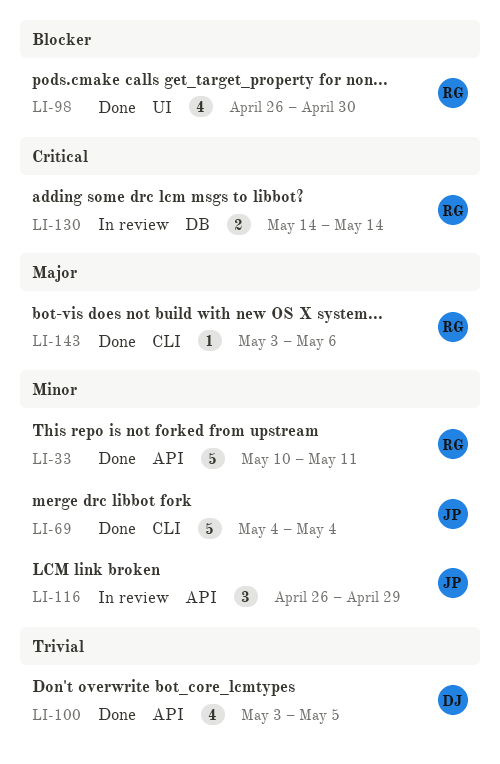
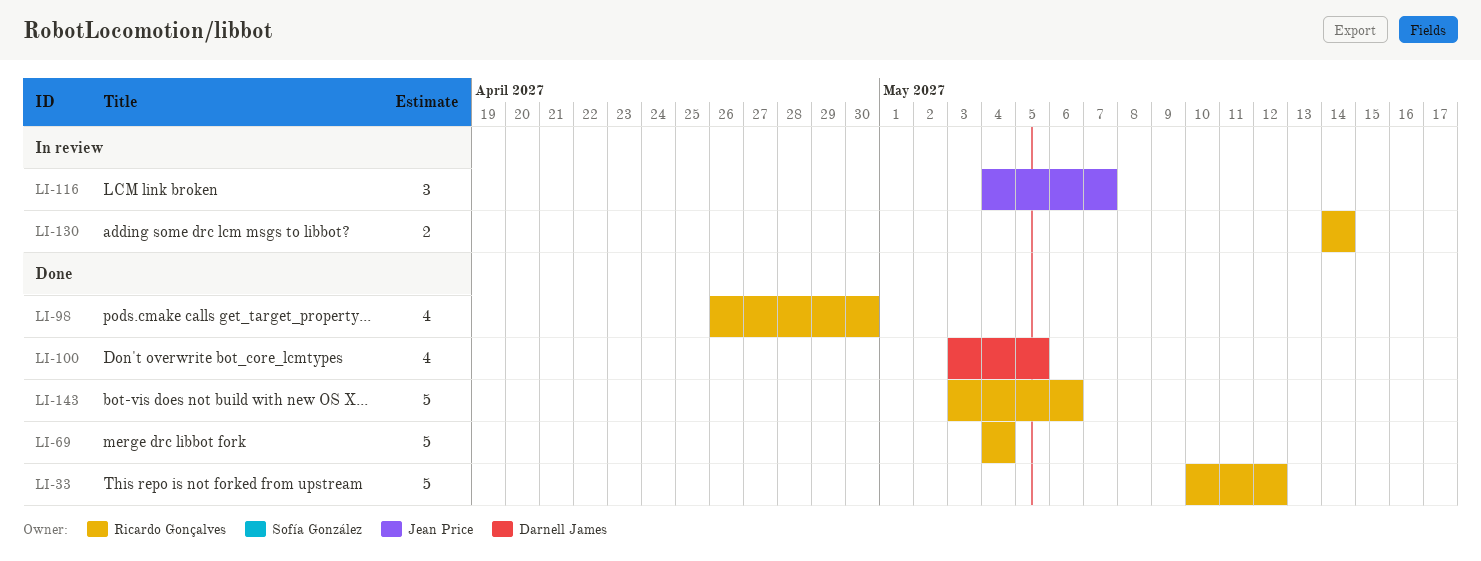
LI-33, due: May 11 -> May 12
LI-69, owner: Jean Price -> Ricardo Gonçalves
LI-116, start: Apr 26 -> May 4
LI-116, due: Apr 29 -> May 7
LI-143, estimate: 1 -> 5

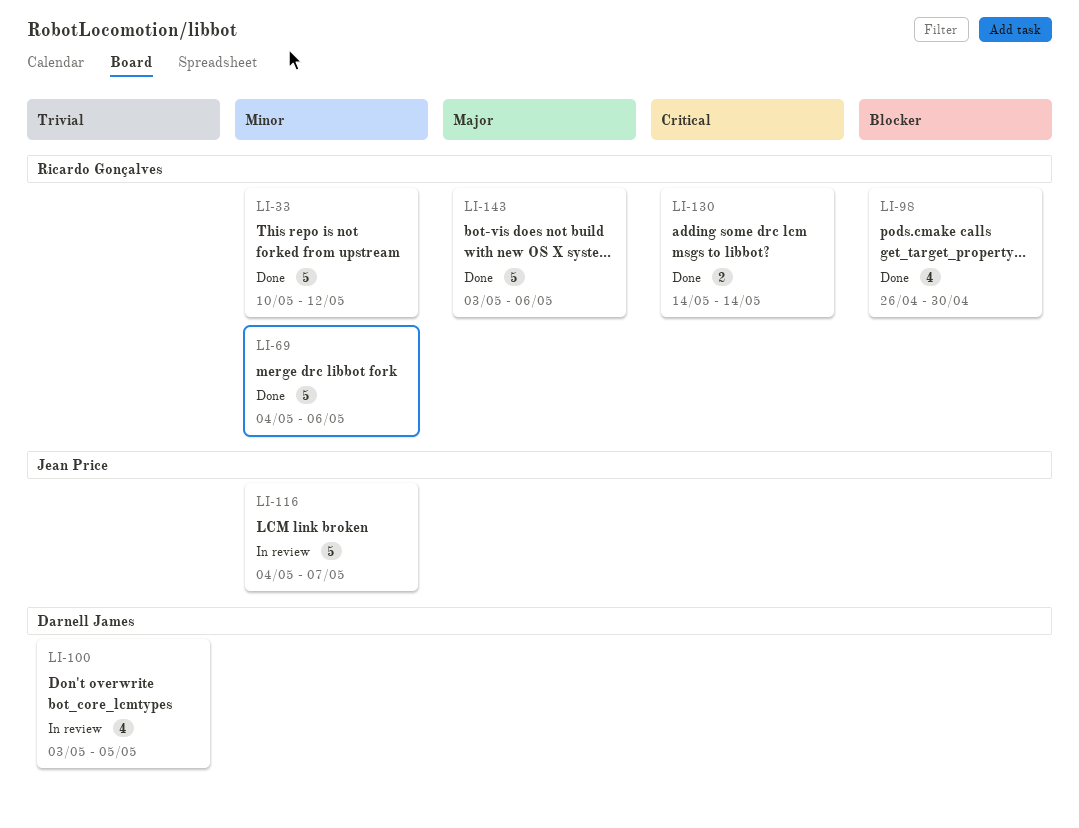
LI-69, due: May 4 -> May 6
LI-100, status: Done -> In review
LI-116, estimate: 3 -> 5
LI-130, status: In review -> Done

